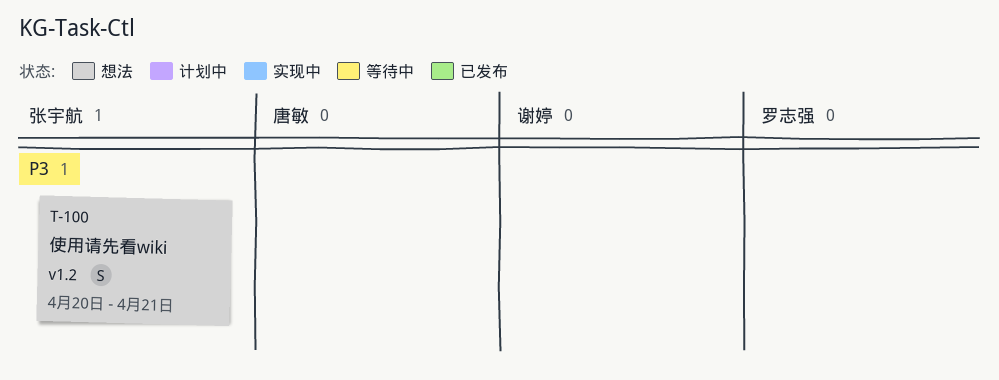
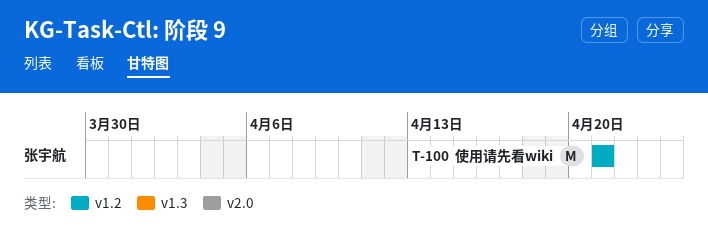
T-100, estimate: S -> M
T-100, start: Apr 20 -> Apr 21

